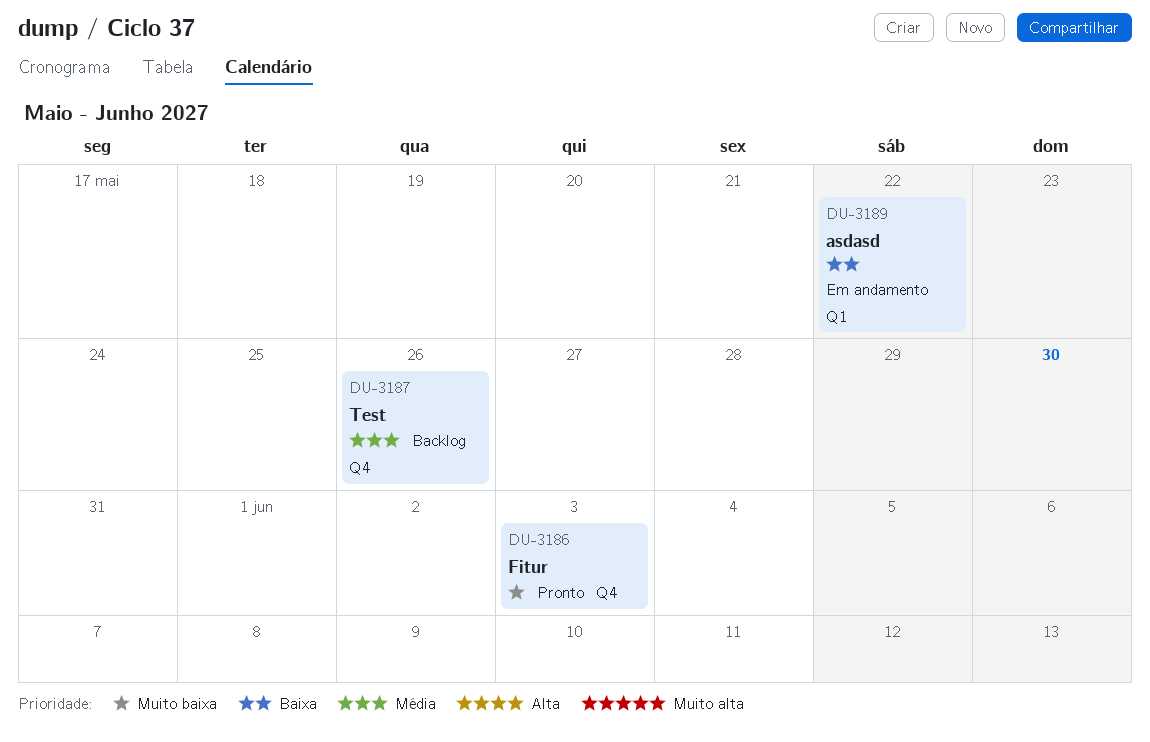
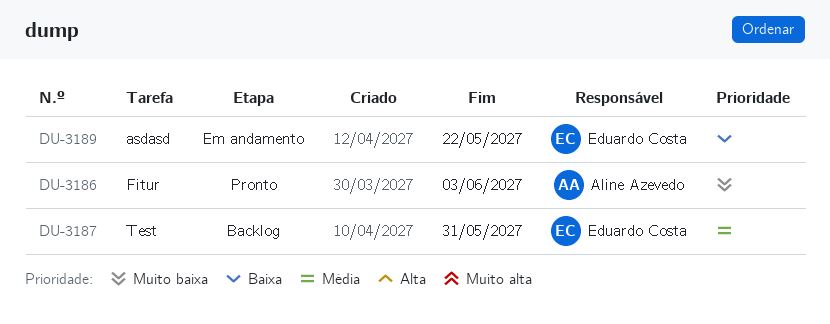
DU-3187, due: May 26 -> May 31

